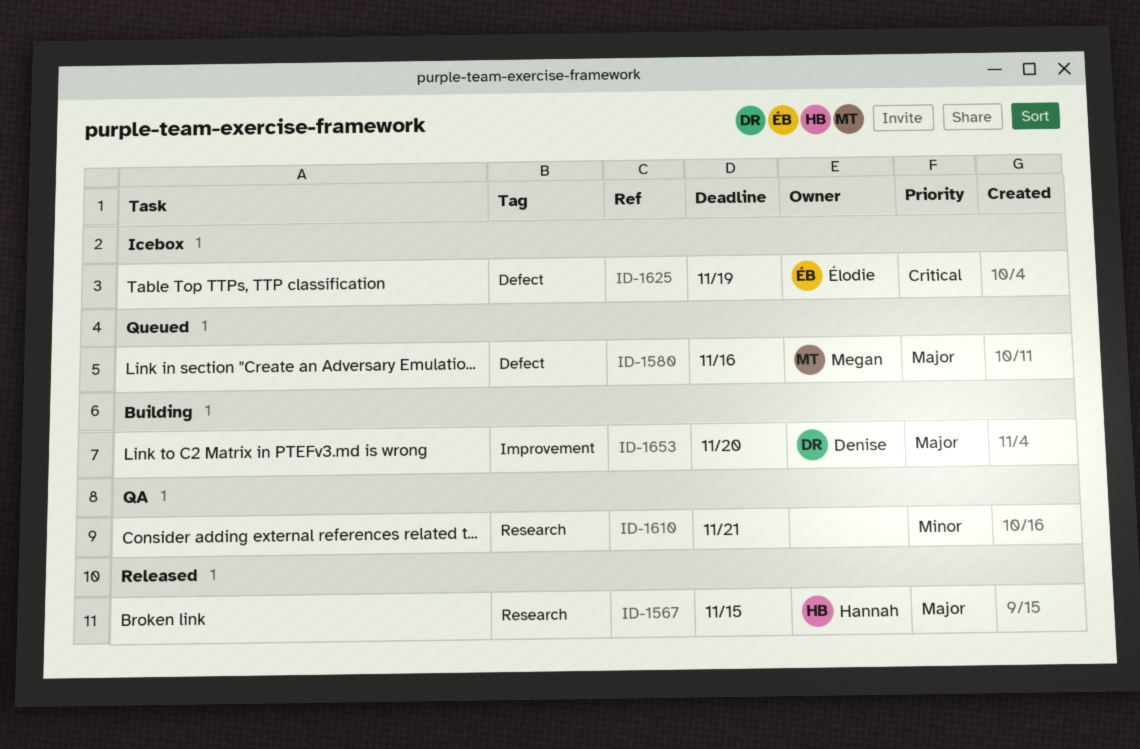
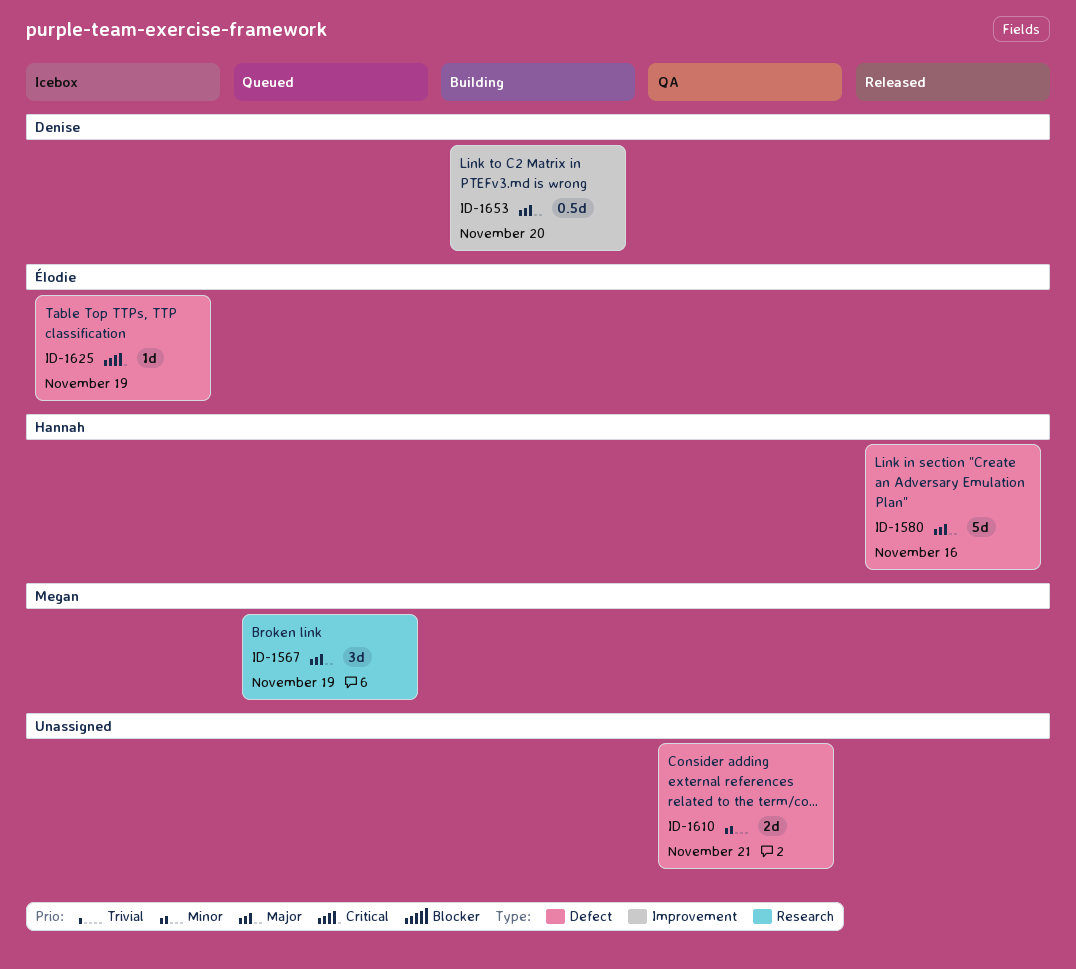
ID-1567, status: Released -> Queued
ID-1567, owner: Hannah -> Megan
ID-1567, due: Nov 15 -> Nov 19
ID-1580, status: Queued -> Released
ID-1580, owner: Megan -> Hannah
ID-1610, label: Research -> Defect

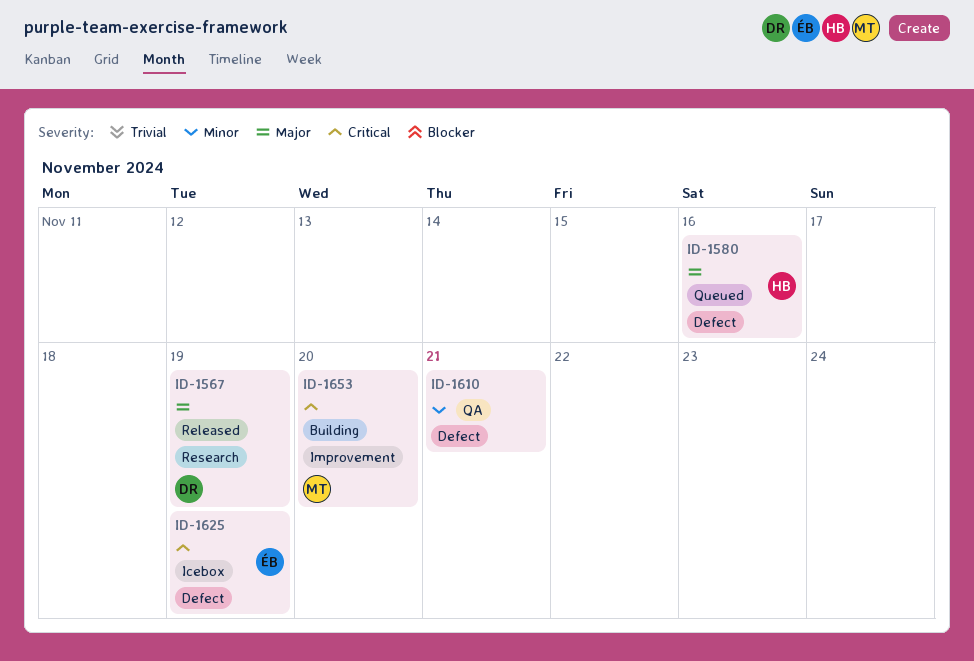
ID-1567, status: Queued -> Released
ID-1567, owner: Megan -> Denise
ID-1580, status: Released -> Queued
ID-1653, owner: Denise -> Megan
ID-1653, priority: Major -> Critical

